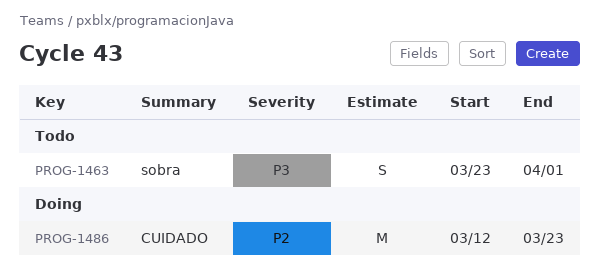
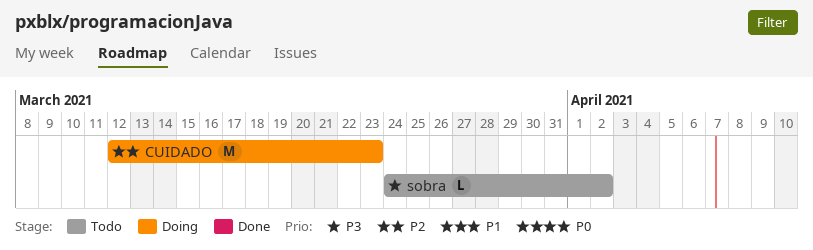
sobra, estimate: S -> L
sobra, start: Mar 23 -> Mar 24
sobra, due: Apr 1 -> Apr 2

